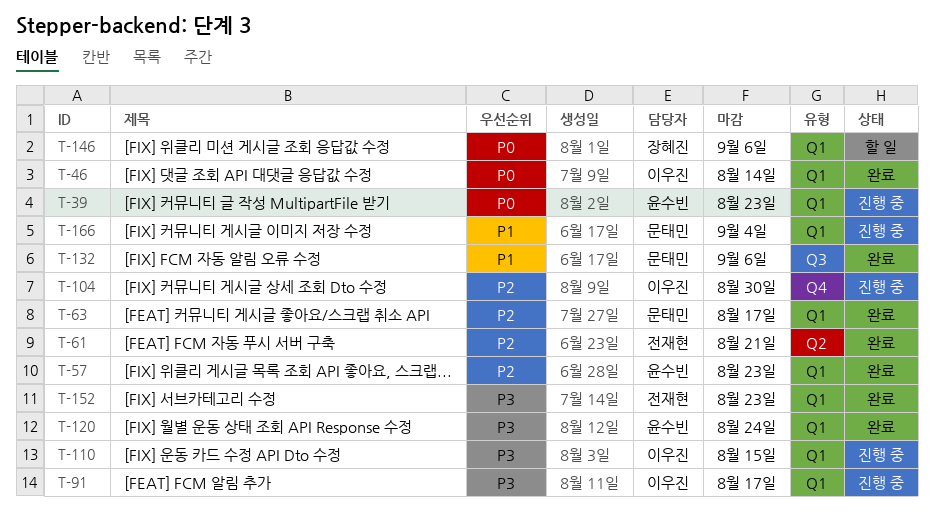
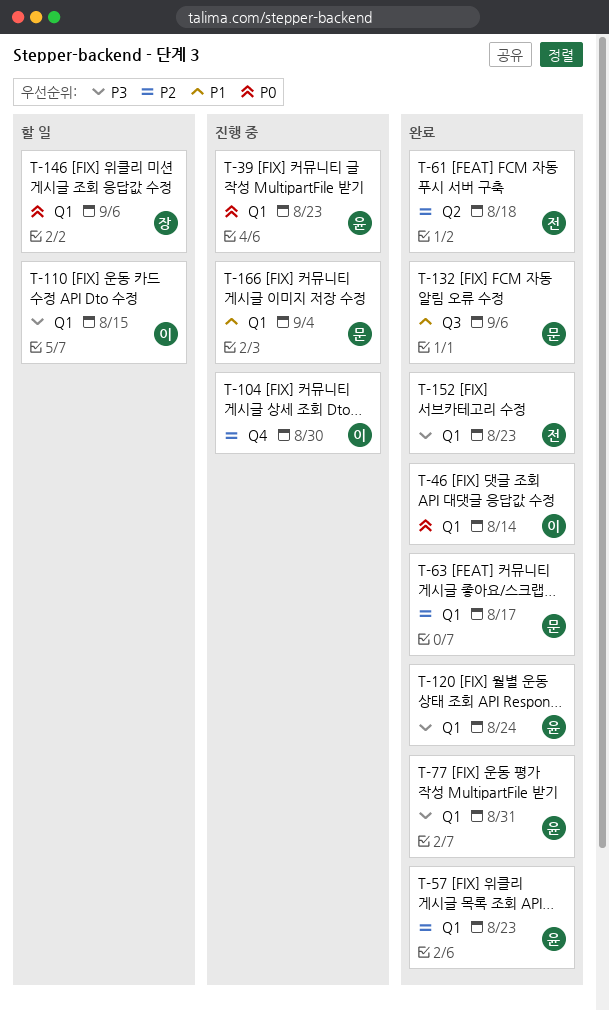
T-61, due: Aug 21 -> Aug 18
T-77: none -> present
T-91: present -> none
T-110, status: 진행 중 -> 할 일

